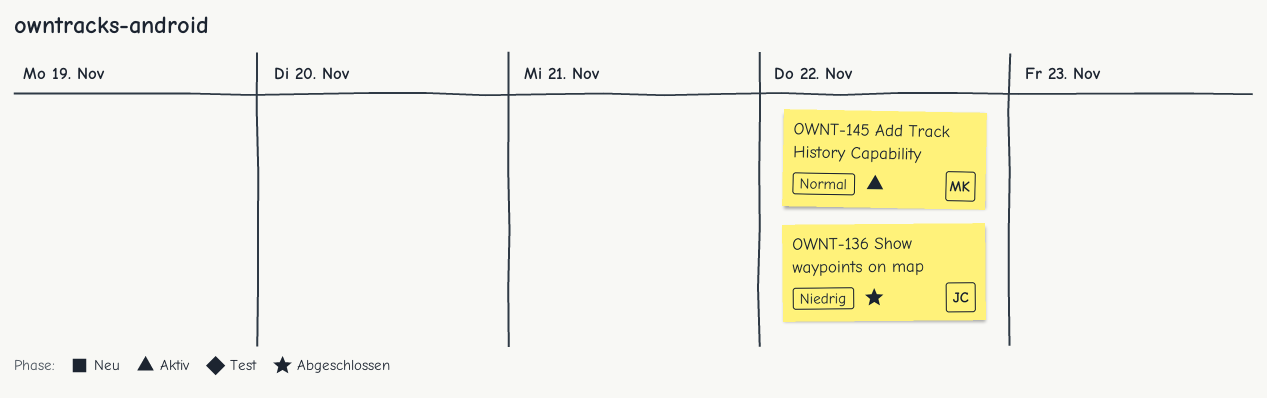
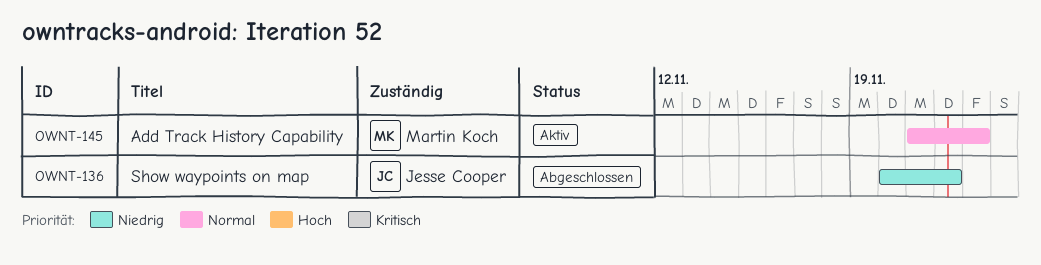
OWNT-145, due: Nov 22 -> Nov 23

